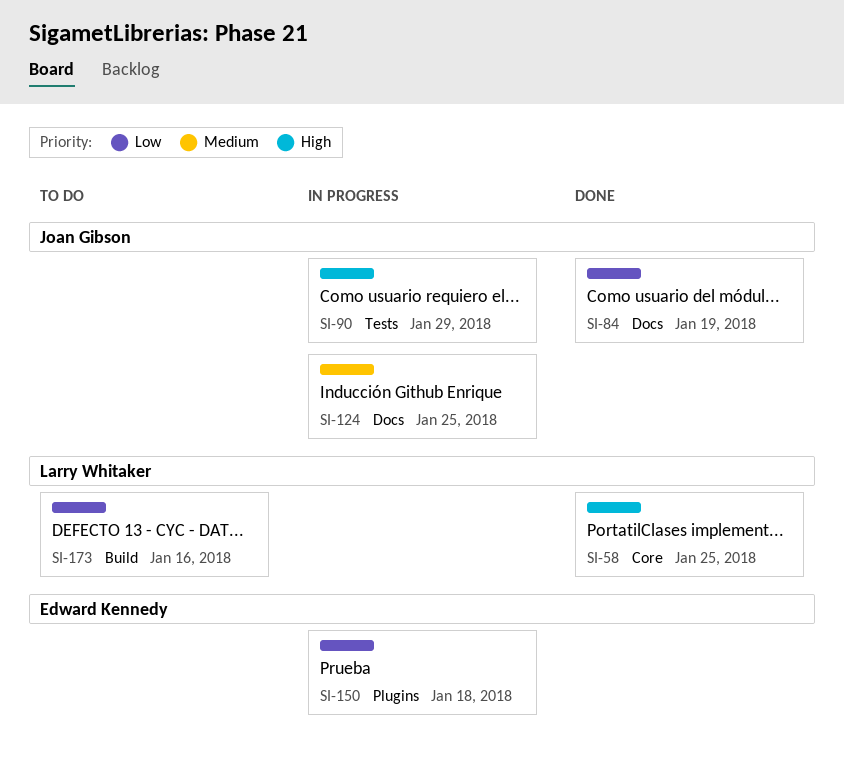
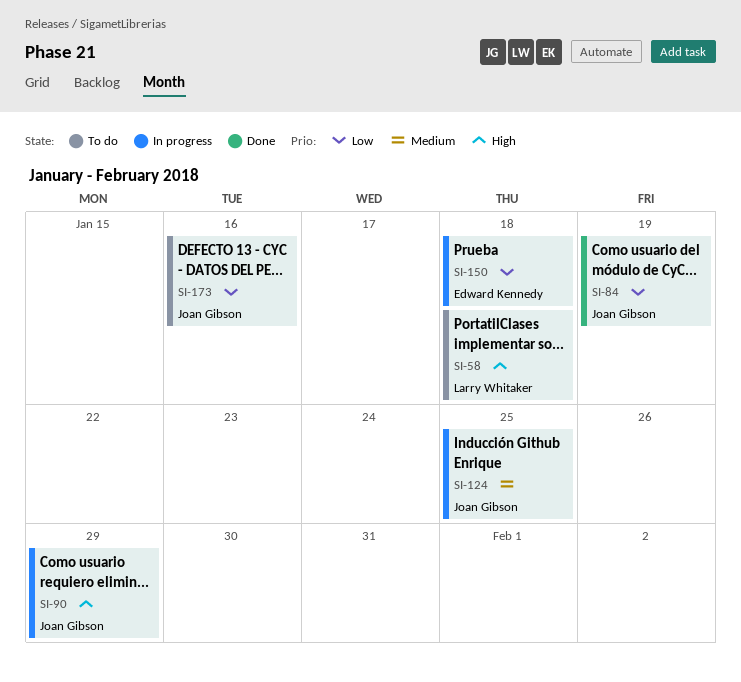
SI-58, status: Done -> To do
SI-58, due: Jan 25 -> Jan 18
SI-173, owner: Larry Whitaker -> Joan Gibson

